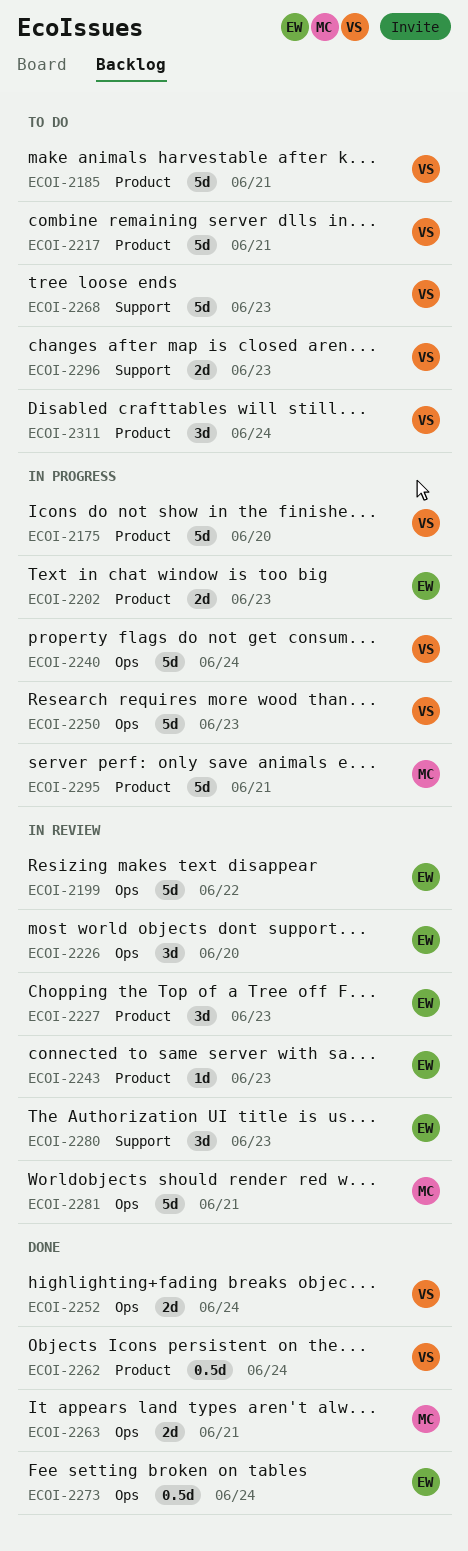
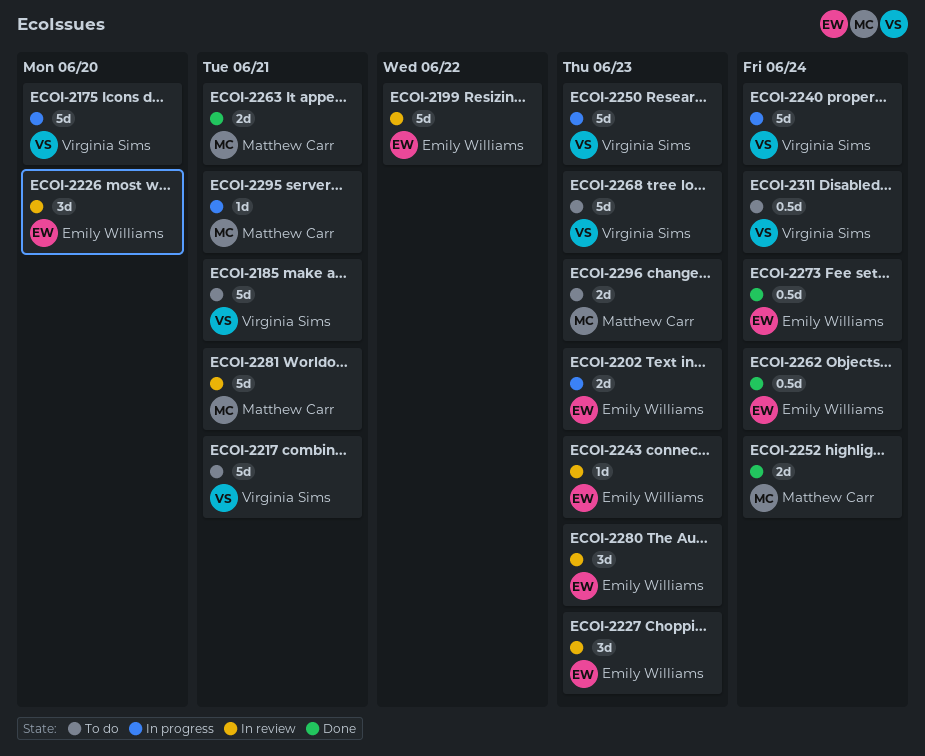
ECOI-2252, owner: Virginia Sims -> Matthew Carr
ECOI-2262, owner: Virginia Sims -> Emily Williams
ECOI-2295, estimate: 5d -> 1d
ECOI-2296, owner: Virginia Sims -> Matthew Carr
ECOI-2311, estimate: 3d -> 0.5d

